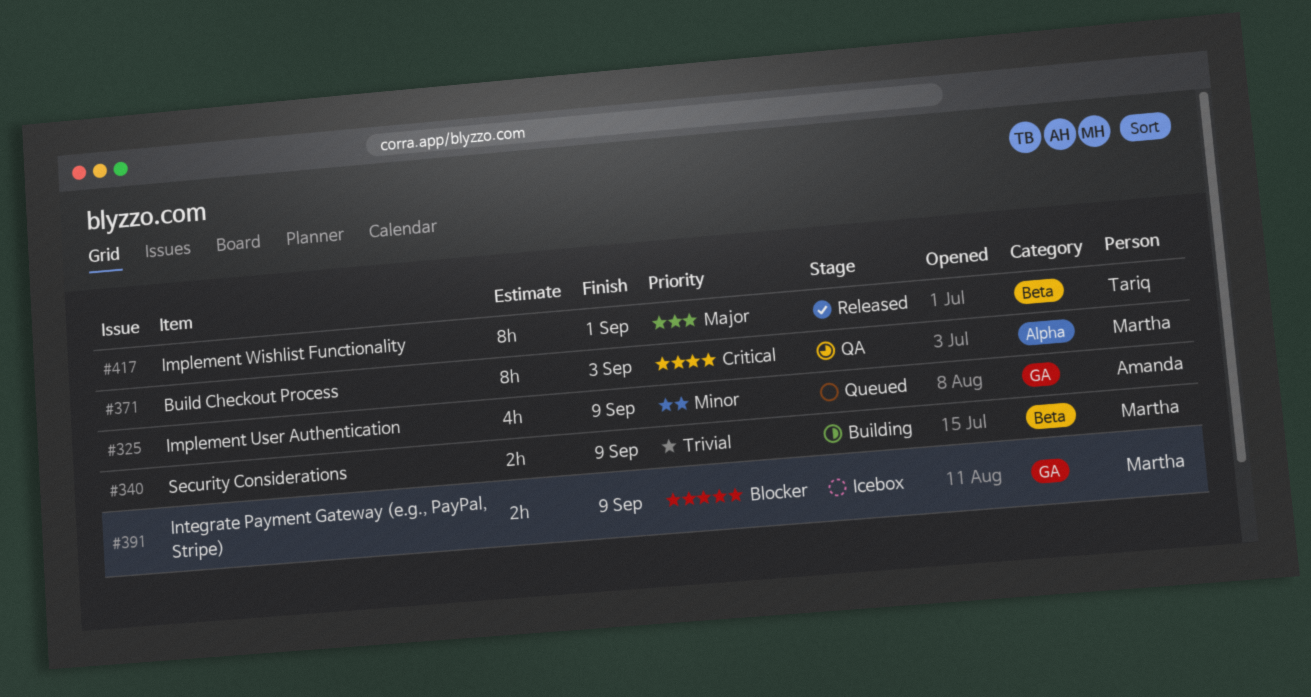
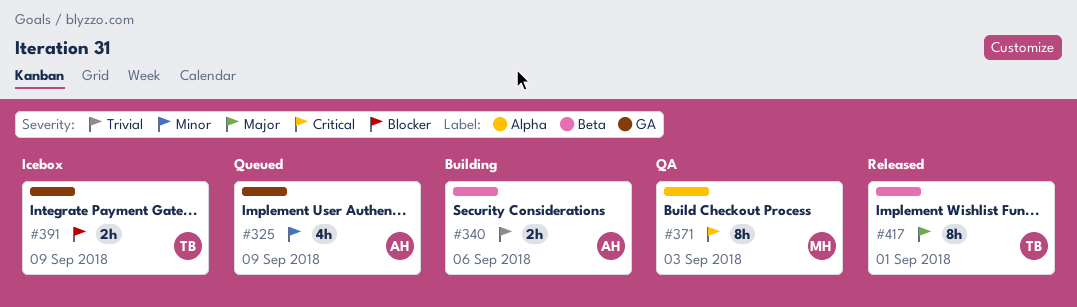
#340, owner: Martha -> Amanda
#340, due: Sep 9 -> Sep 6
#391, owner: Martha -> Tariq

